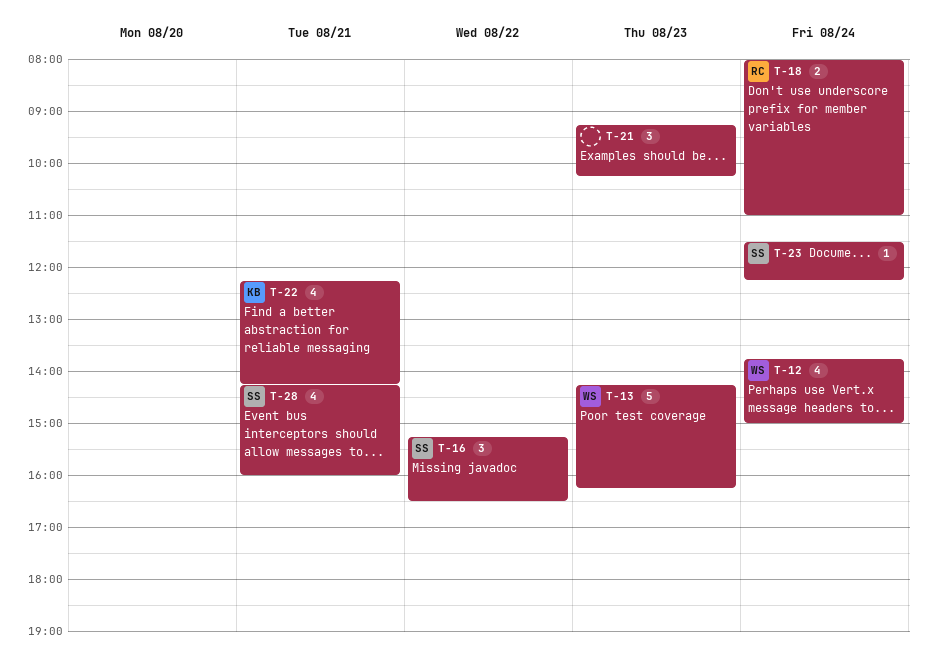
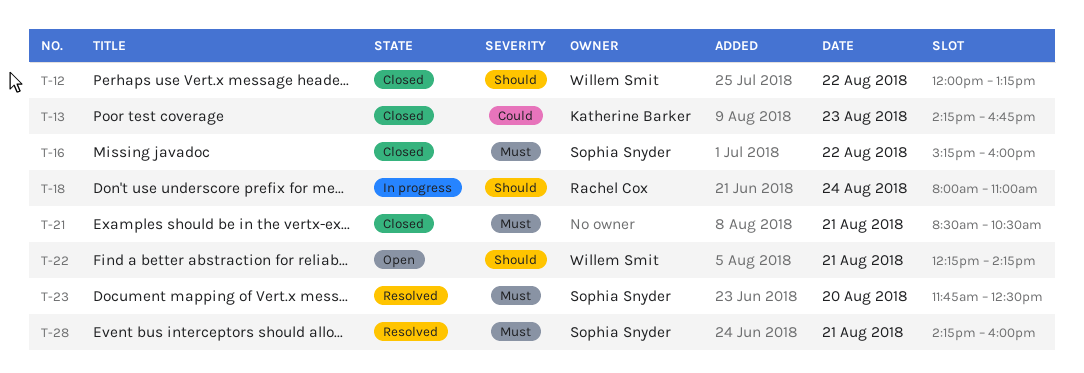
T-12, day: Aug 24 -> Aug 22
T-12, begins: 13:45 -> 12:00
T-12, ends: 15:00 -> 13:15
T-13, owner: Willem Smit -> Katherine Barker
T-13, ends: 16:15 -> 16:45
T-16, ends: 16:30 -> 16:00
T-21, day: Aug 23 -> Aug 21
T-21, begins: 09:15 -> 08:30
T-21, ends: 10:15 -> 10:30
T-22, owner: Katherine Barker -> Willem Smit
T-23, day: Aug 24 -> Aug 20
T-23, begins: 11:30 -> 11:45
T-23, ends: 12:15 -> 12:30

